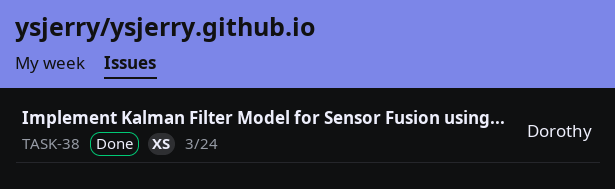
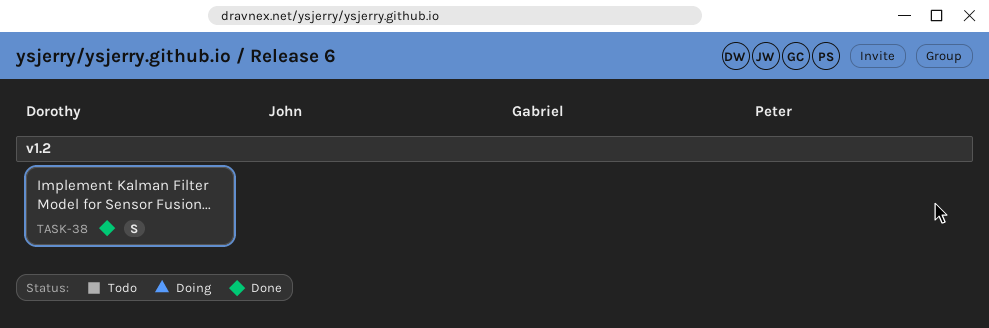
TASK-38, estimate: XS -> S

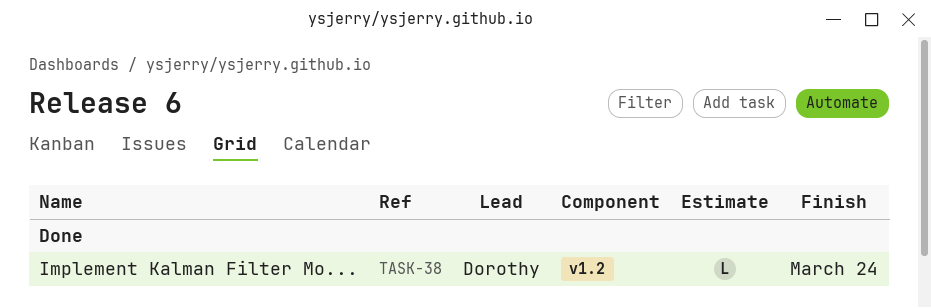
TASK-38, estimate: S -> L

